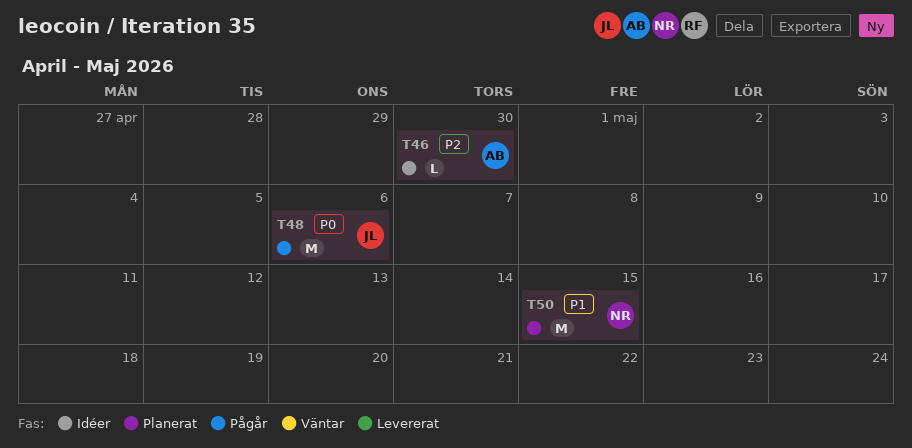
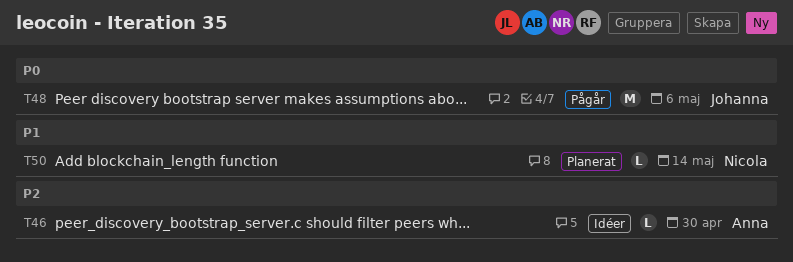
T50, estimate: M -> L
T50, due: May 15 -> May 14

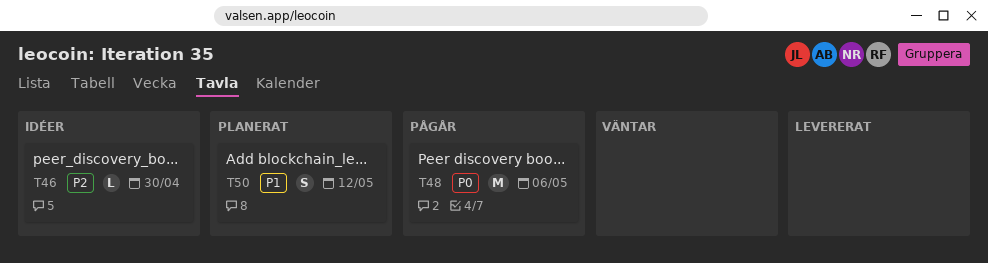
T50, estimate: L -> S
T50, due: May 14 -> May 12

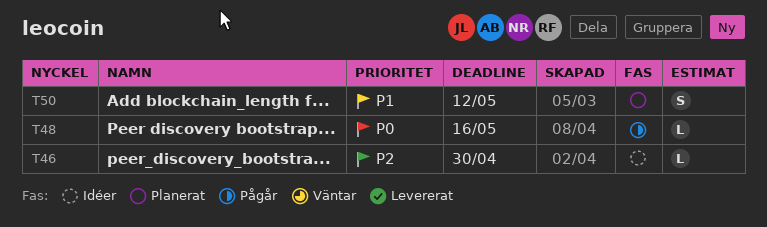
T48, estimate: M -> L
T48, due: May 6 -> May 16

